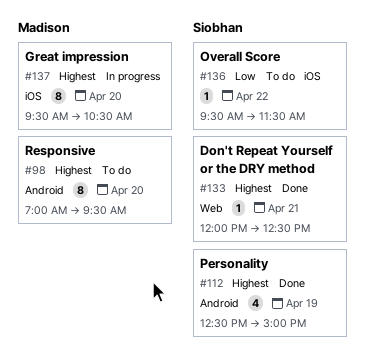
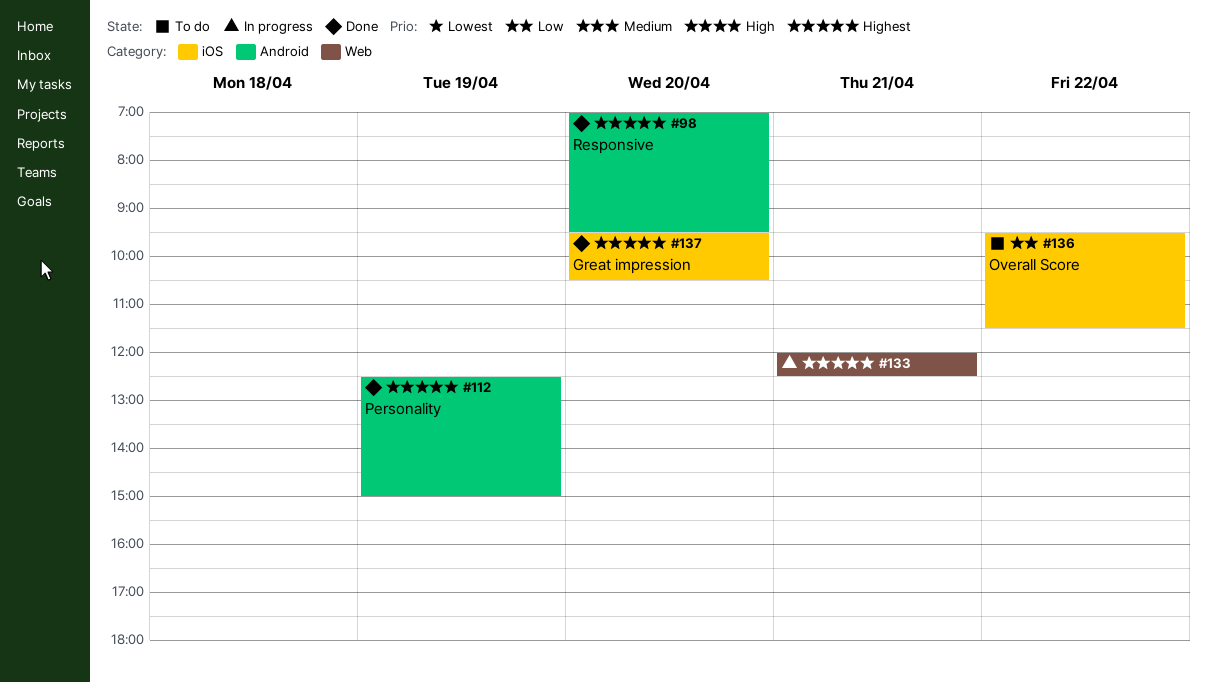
#98, status: To do -> Done
#133, status: Done -> In progress
#137, status: In progress -> Done

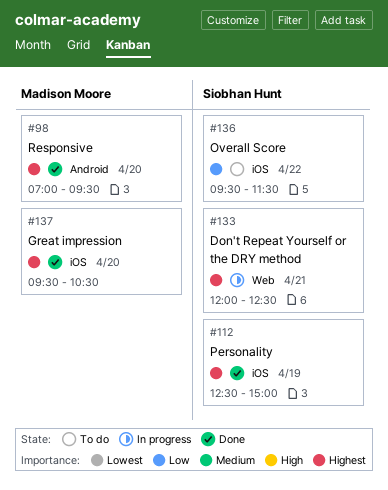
#112, label: Android -> iOS

